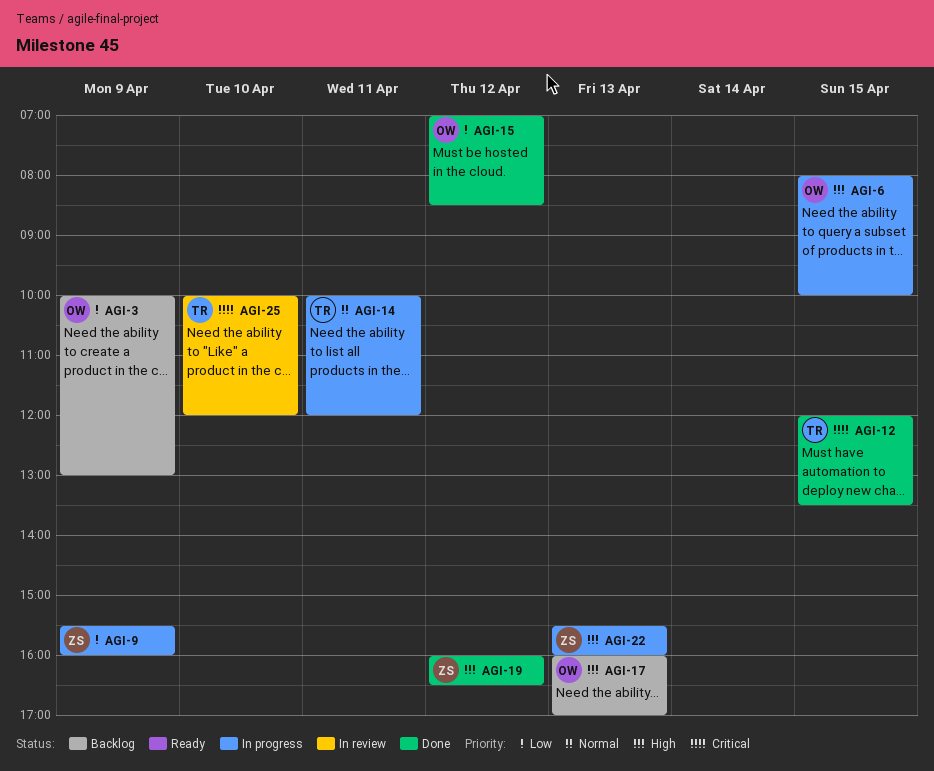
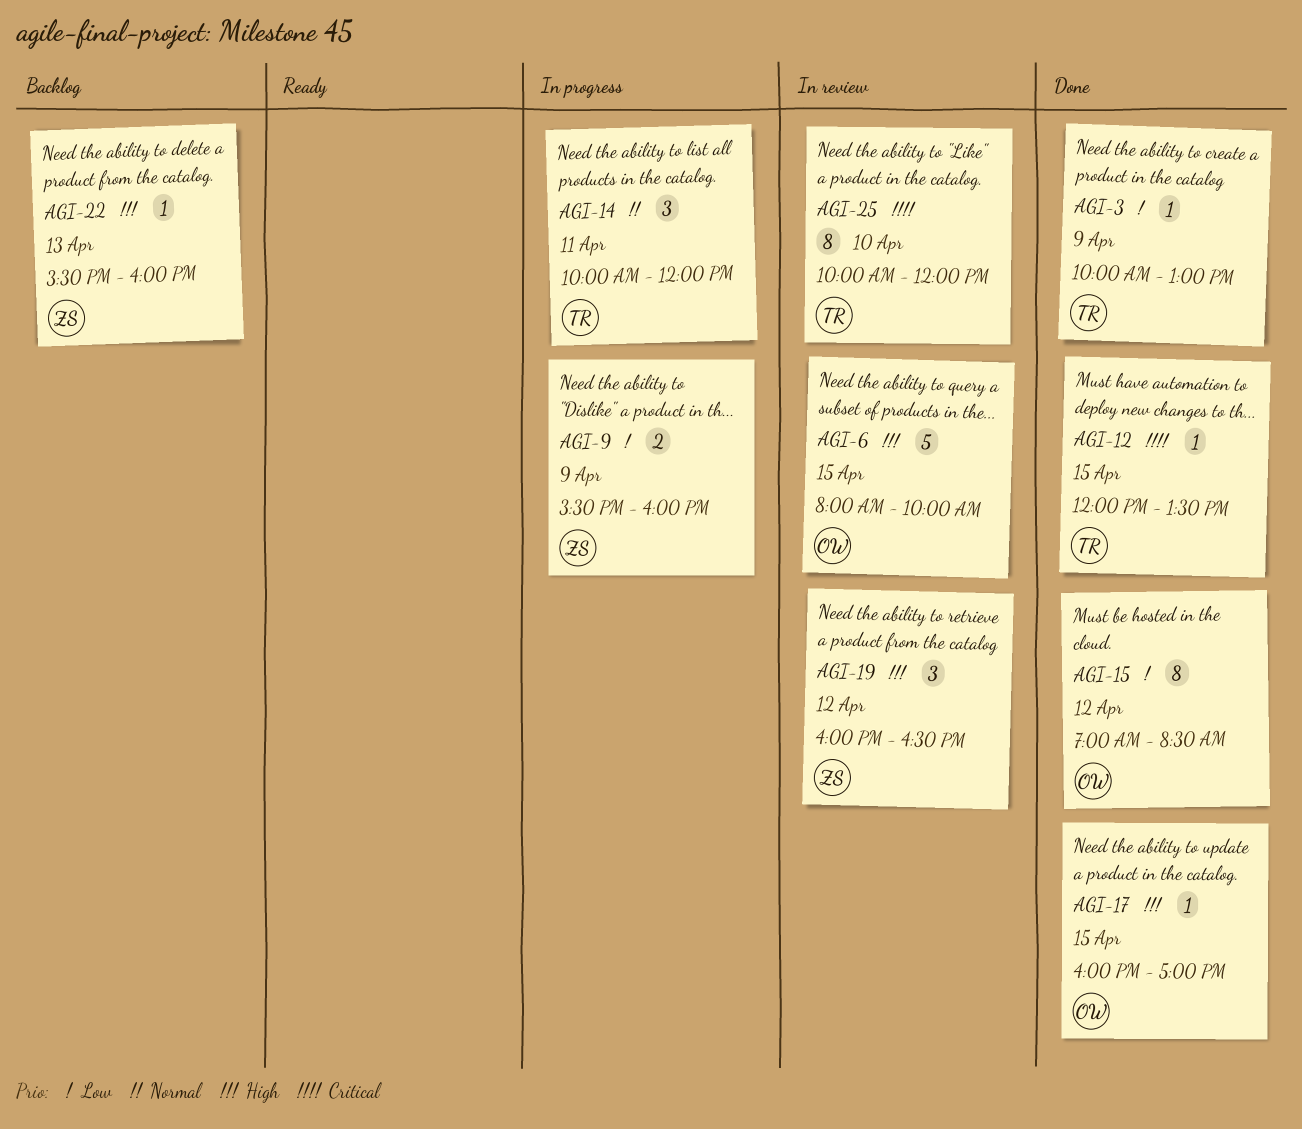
AGI-3, status: Backlog -> Done
AGI-3, owner: OW -> TR
AGI-6, status: In progress -> In review
AGI-17, status: Backlog -> Done
AGI-17, day: Apr 13 -> Apr 15
AGI-19, status: Done -> In review
AGI-22, status: In progress -> Backlog

